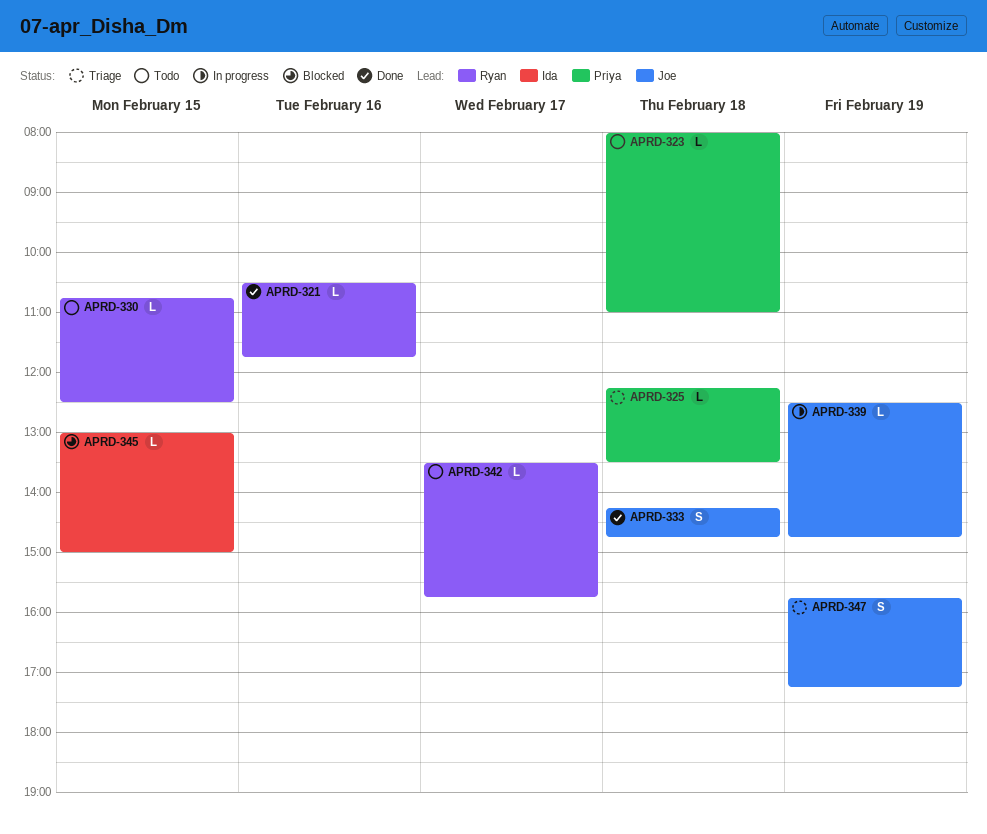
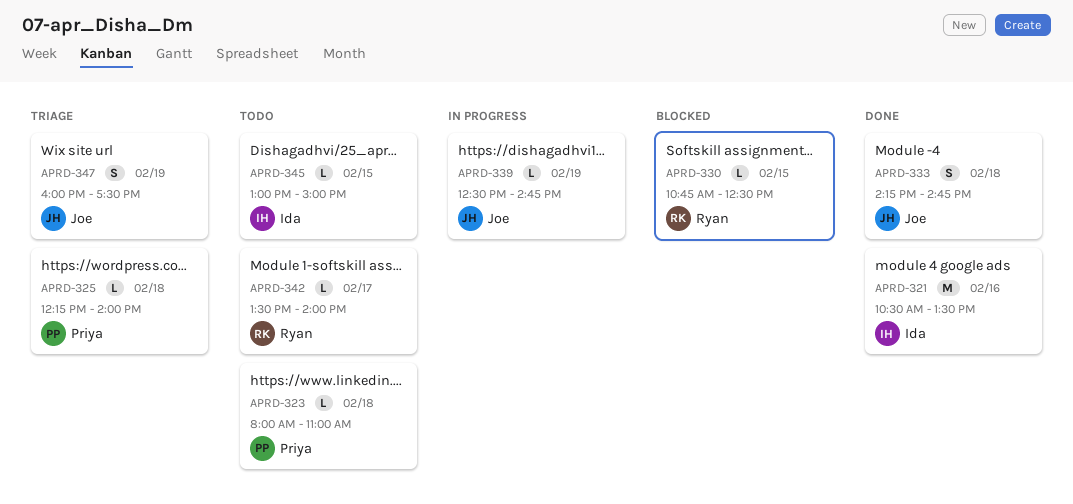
APRD-321, owner: Ryan -> Ida
APRD-321, estimate: L -> M
APRD-321, ends: 11:45 -> 13:30
APRD-325, ends: 13:30 -> 14:00
APRD-330, status: Todo -> Blocked
APRD-342, ends: 15:45 -> 14:00
APRD-345, status: Blocked -> Todo
APRD-347, begins: 15:45 -> 16:00
APRD-347, ends: 17:15 -> 17:30

